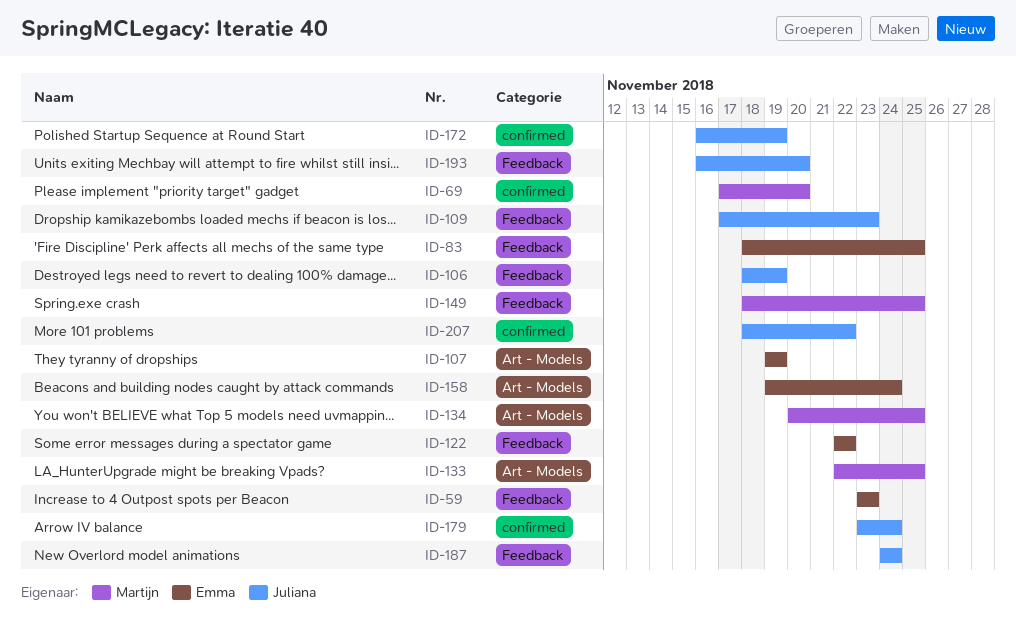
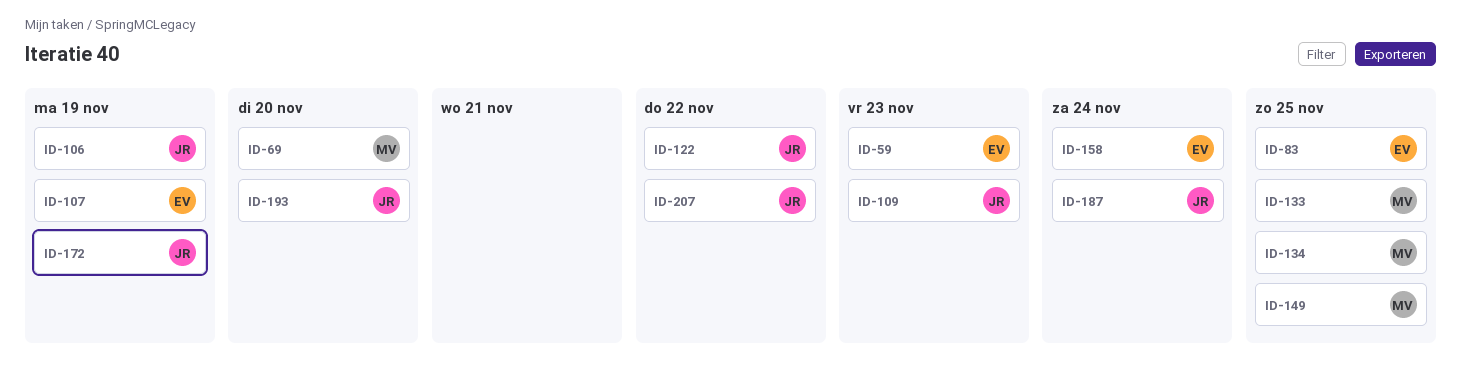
ID-122, owner: Emma -> Juliana
ID-179: present -> none

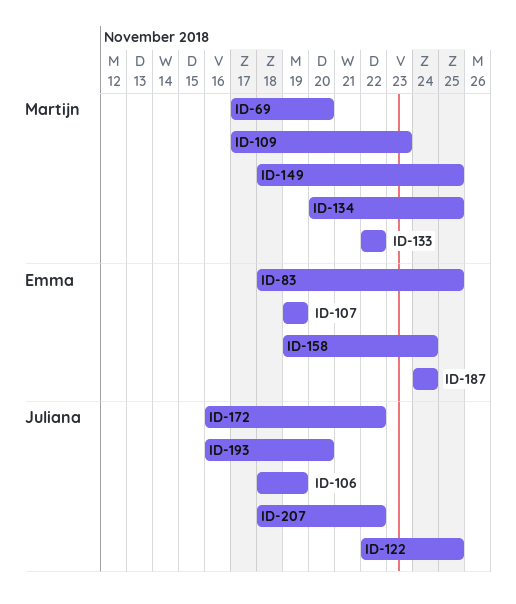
ID-59: present -> none
ID-109, owner: Juliana -> Martijn
ID-122, due: Nov 22 -> Nov 25
ID-133, due: Nov 25 -> Nov 22
ID-172, due: Nov 19 -> Nov 22
ID-187, owner: Juliana -> Emma

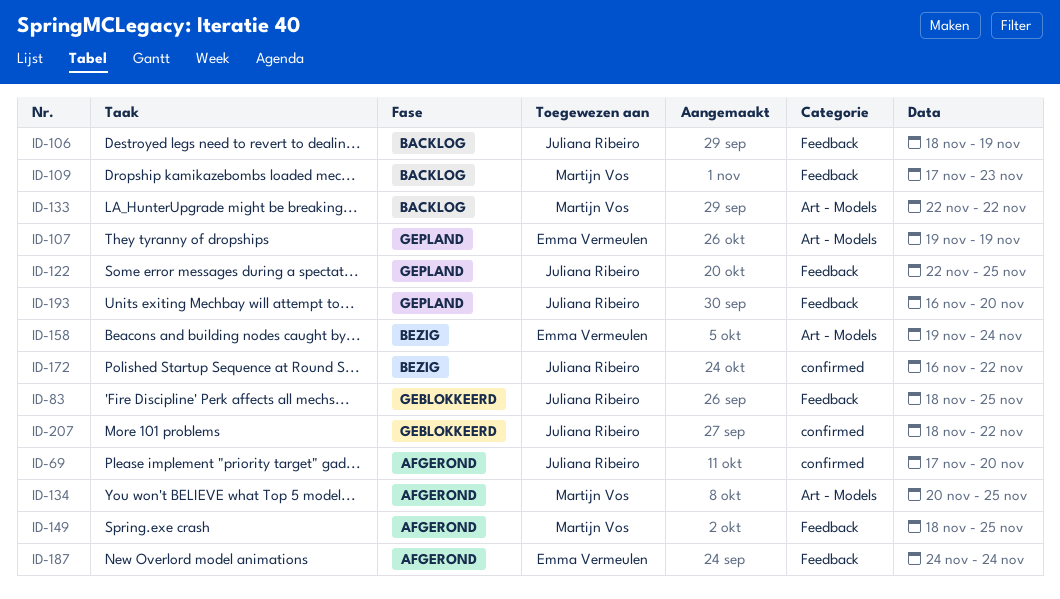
ID-69, owner: Martijn Vos -> Juliana Ribeiro
ID-83, owner: Emma Vermeulen -> Juliana Ribeiro

